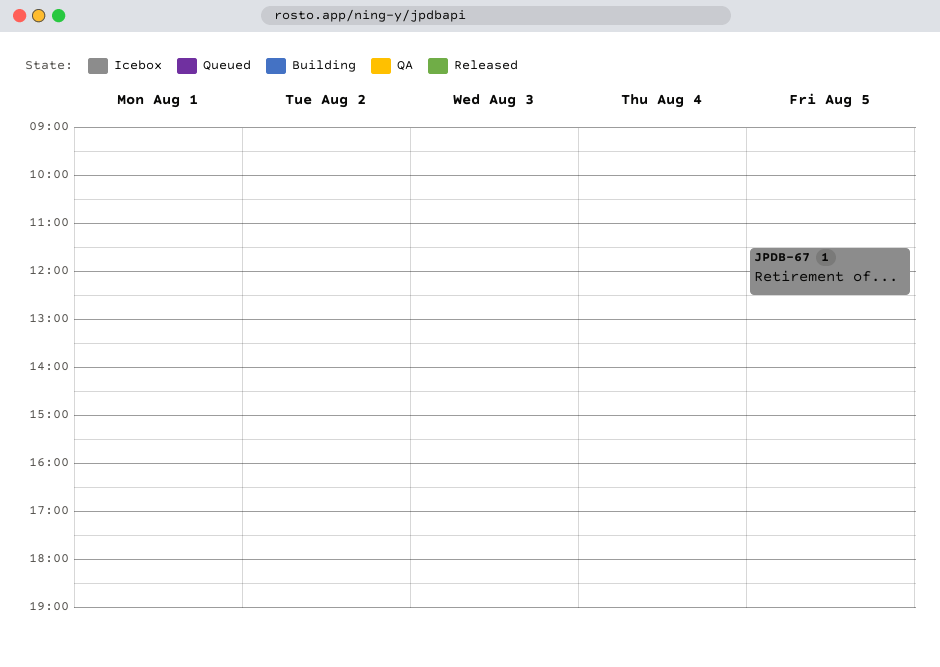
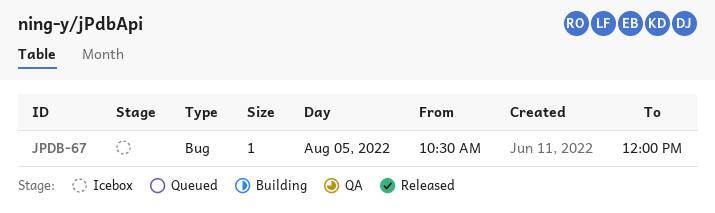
JPDB-67, begins: 11:30 -> 10:30
JPDB-67, ends: 12:30 -> 12:00

